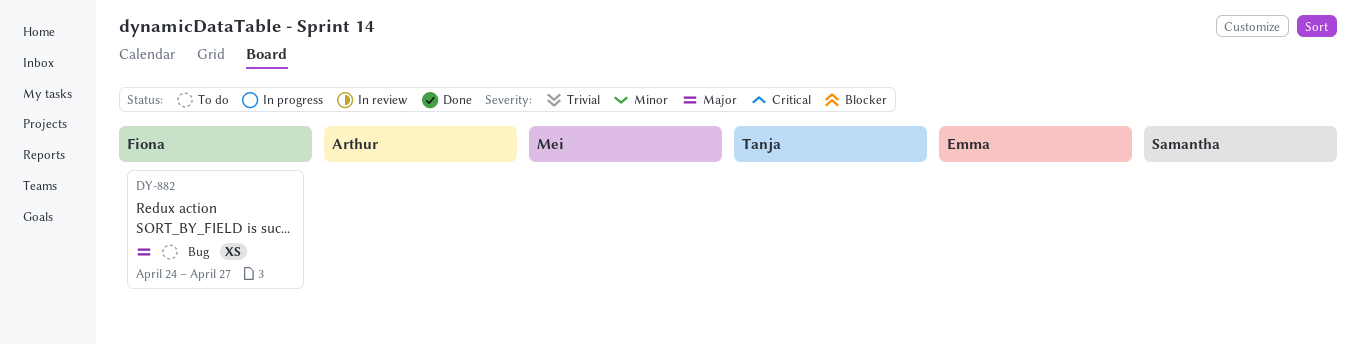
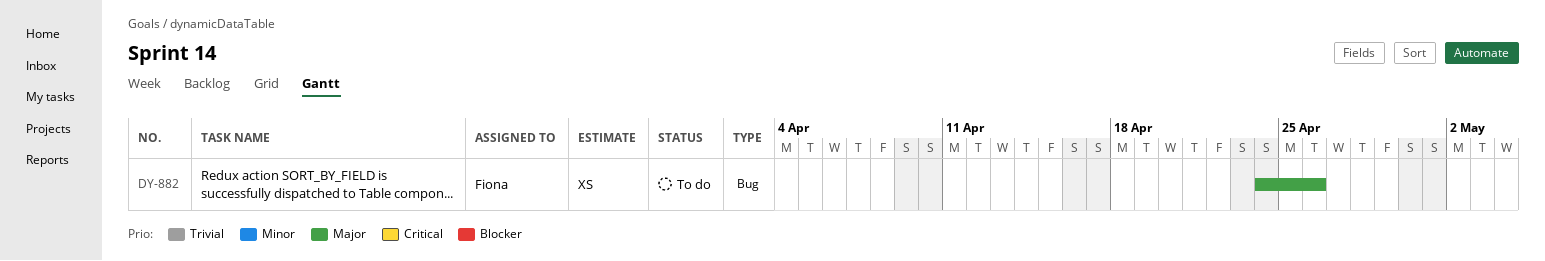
DY-882, due: Apr 27 -> Apr 26

